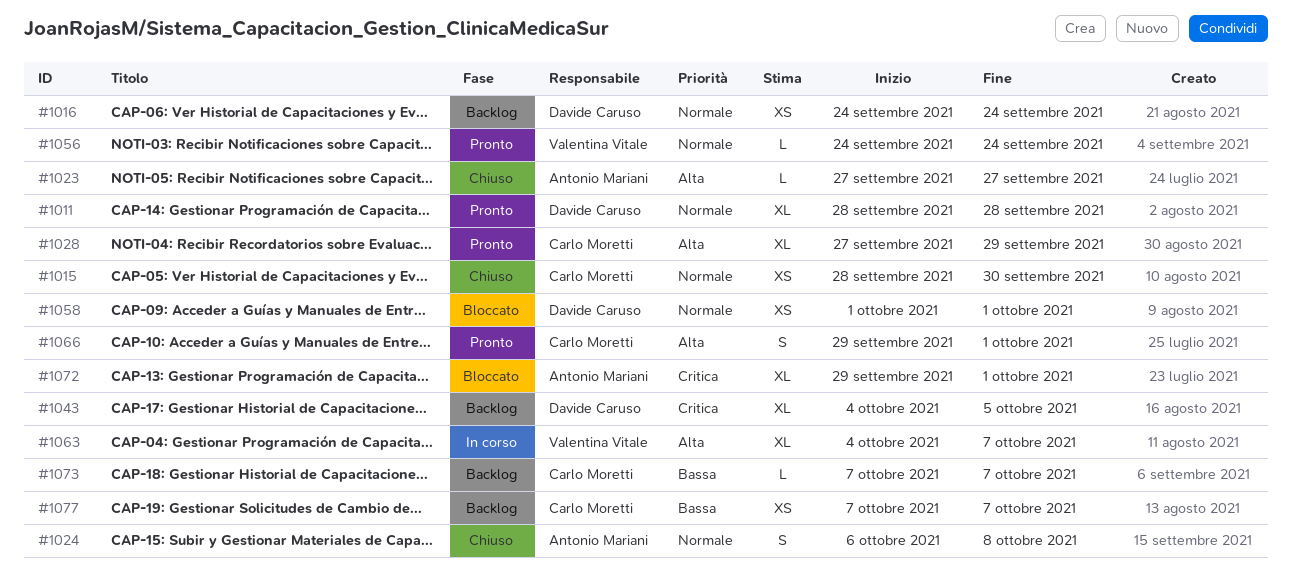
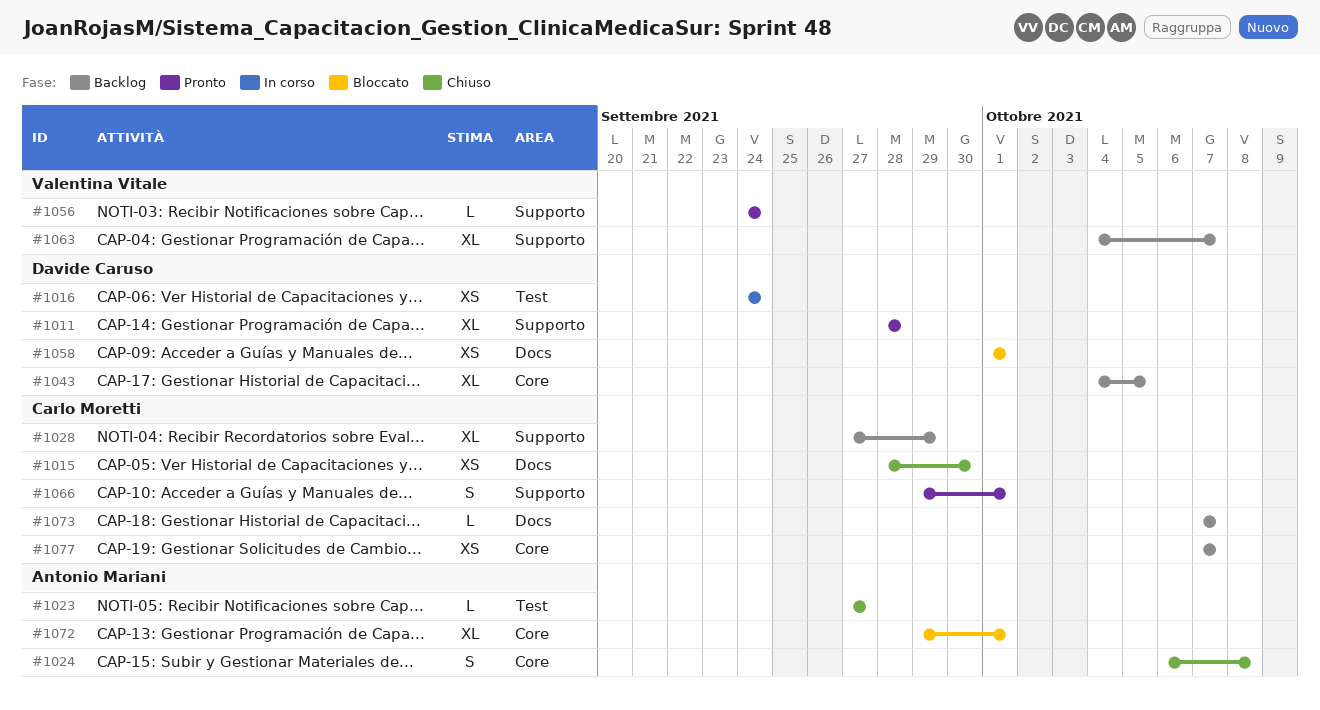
#1016, status: Backlog -> In corso
#1028, status: Pronto -> Backlog
#1063, status: In corso -> Backlog

